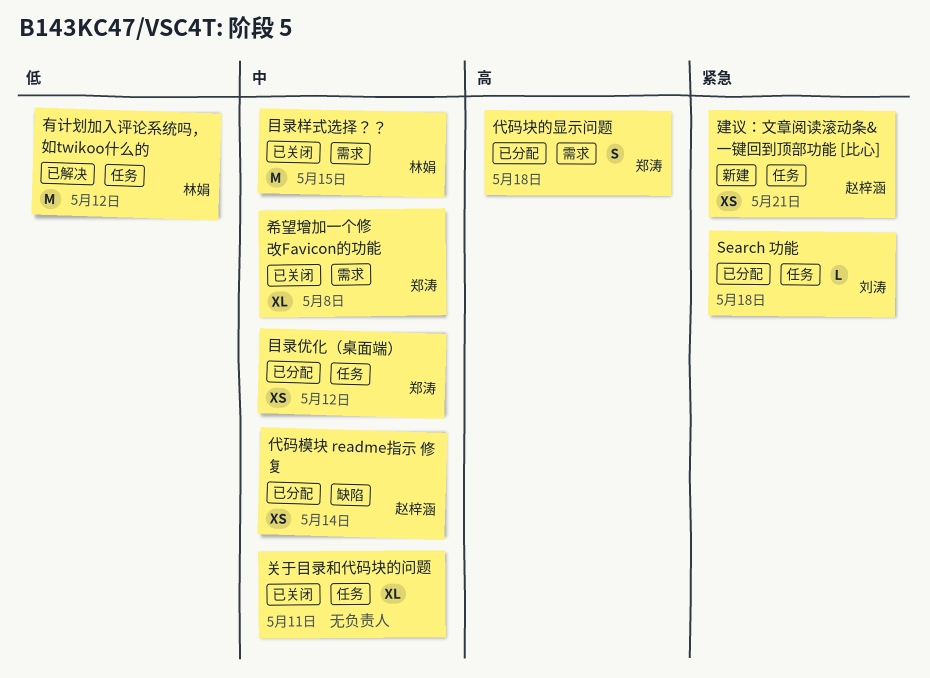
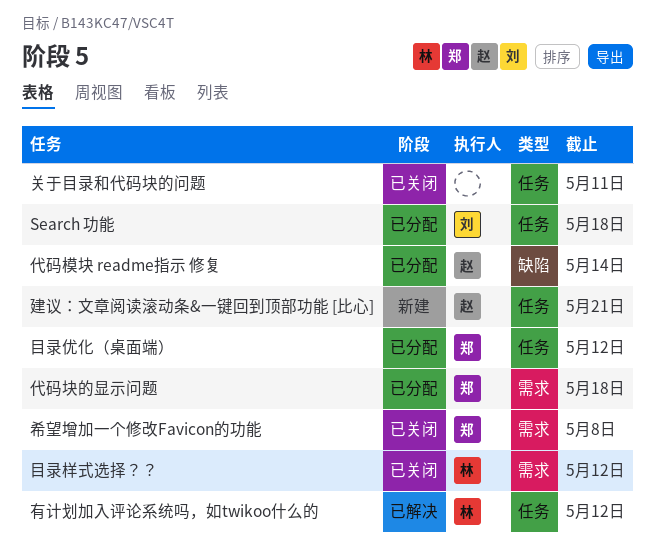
目录样式选择？？, due: May 15 -> May 12

